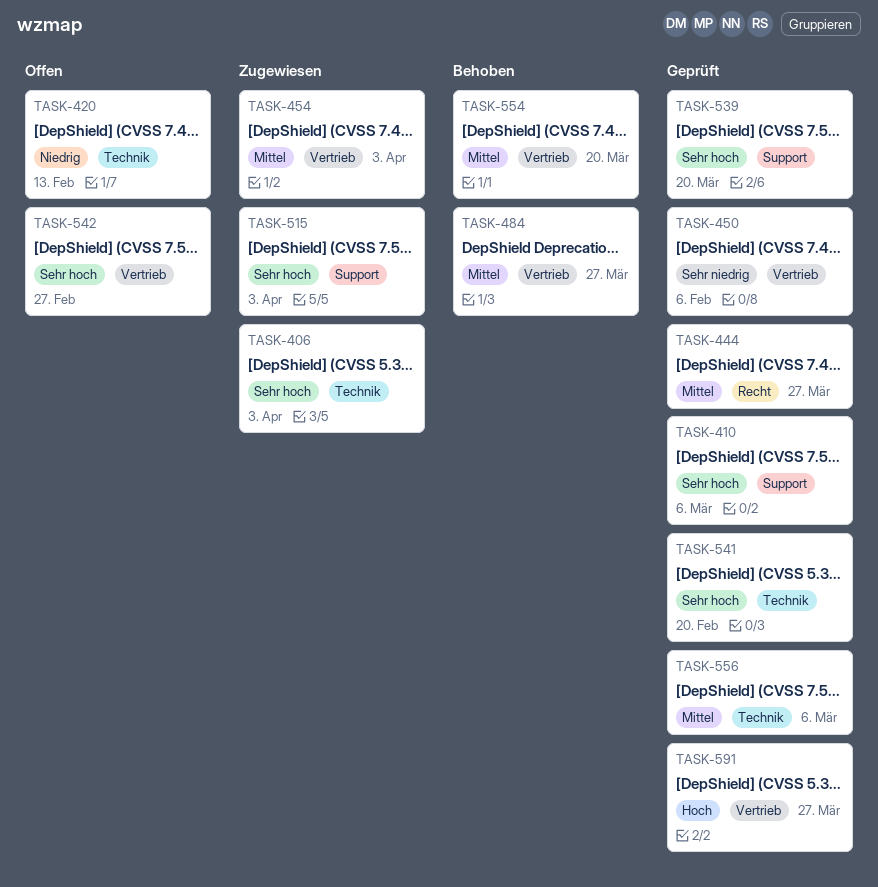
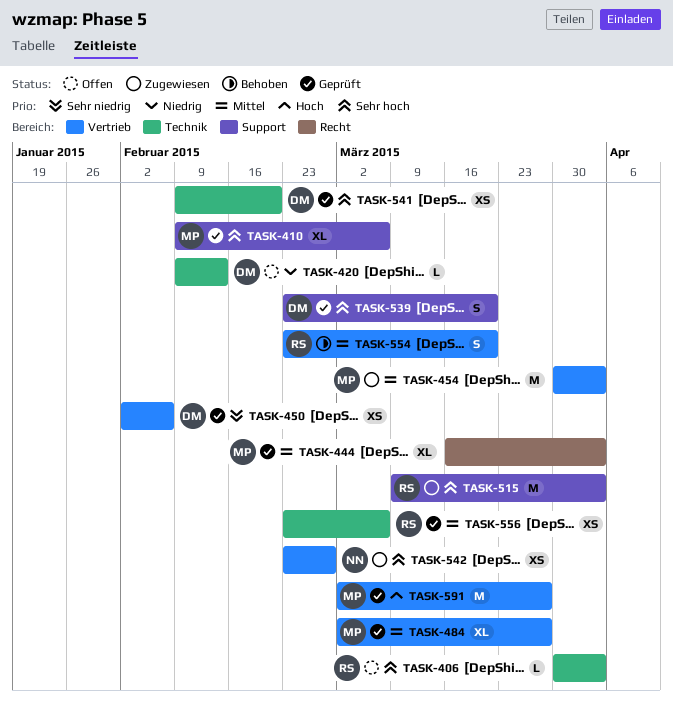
TASK-406, status: Zugewiesen -> Offen
TASK-444, due: Mar 27 -> Apr 3
TASK-484, status: Behoben -> Geprüft
TASK-542, status: Offen -> Zugewiesen

